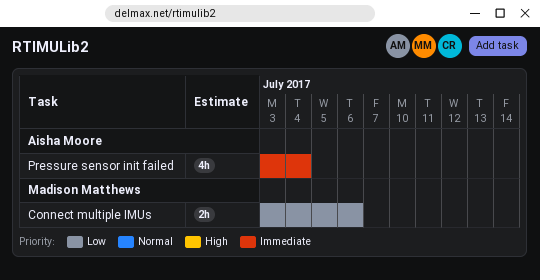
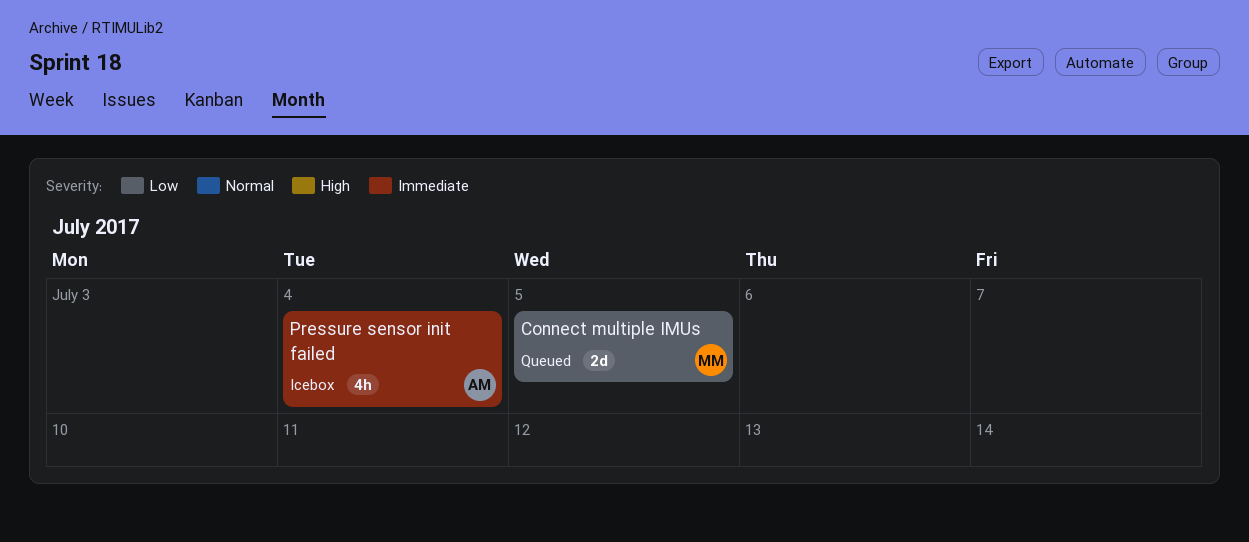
Connect multiple IMUs, estimate: 2h -> 2d
Connect multiple IMUs, due: Jul 6 -> Jul 5

